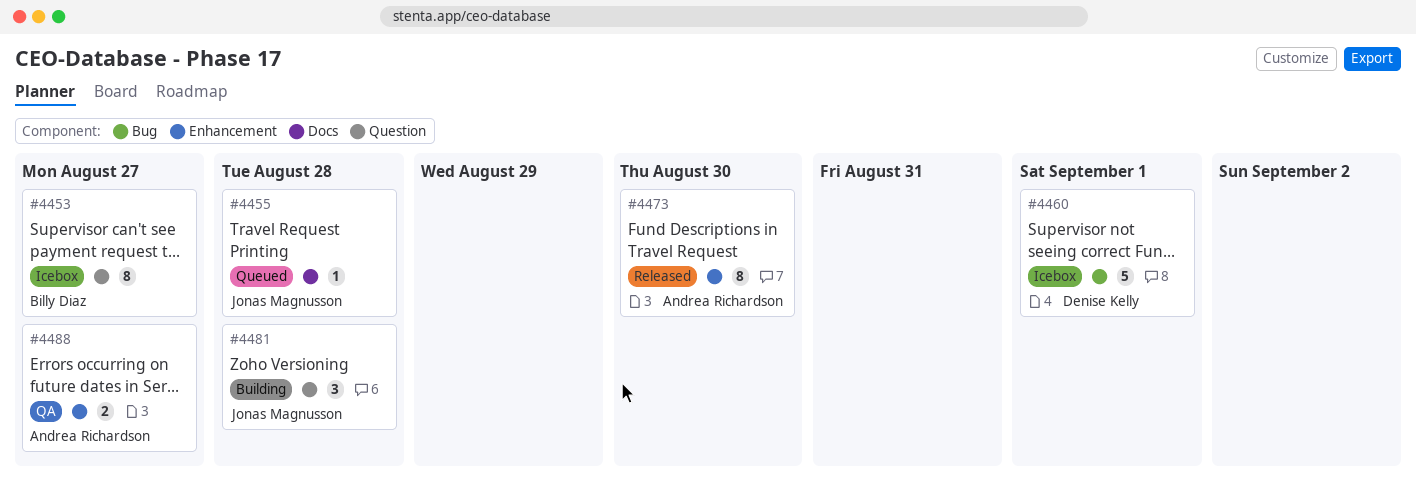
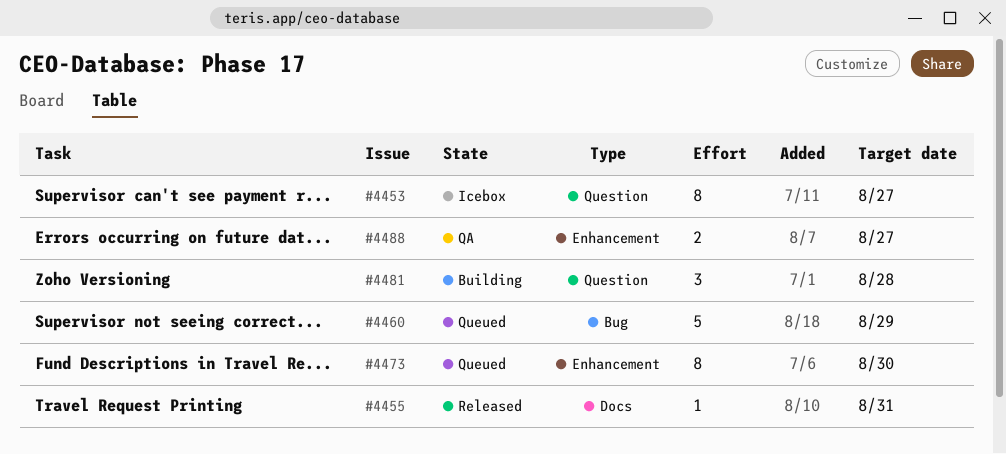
#4455, status: Queued -> Released
#4455, due: Aug 28 -> Aug 31
#4460, status: Icebox -> Queued
#4460, due: Sep 1 -> Aug 29
#4473, status: Released -> Queued

